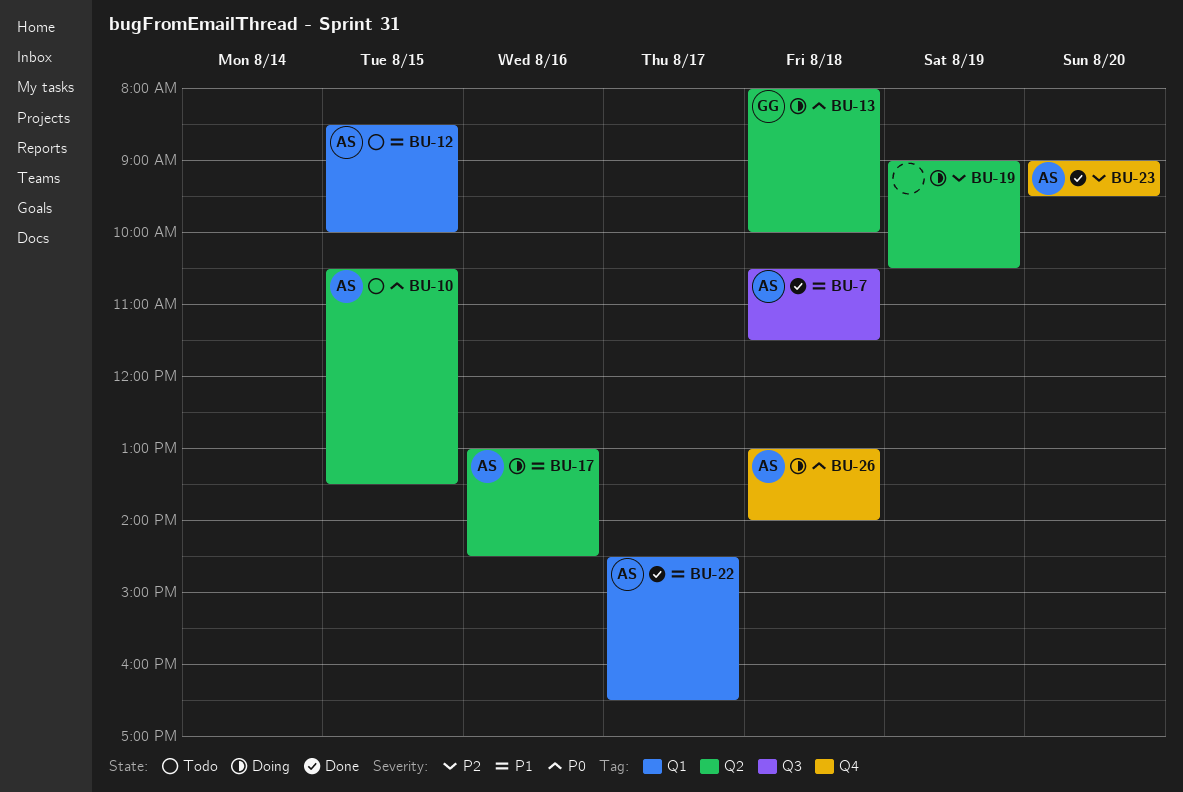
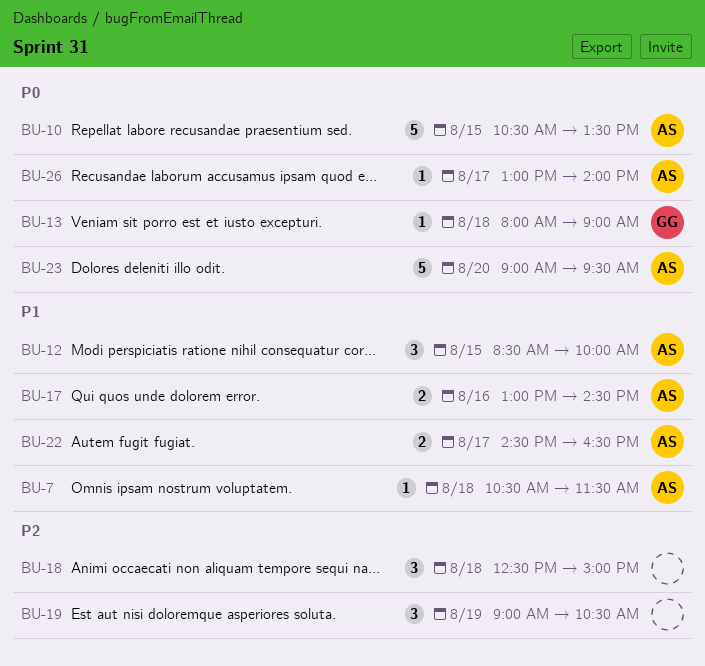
BU-13, ends: 10:00 -> 09:00
BU-18: none -> present
BU-23, priority: P2 -> P0
BU-26, day: Aug 18 -> Aug 17

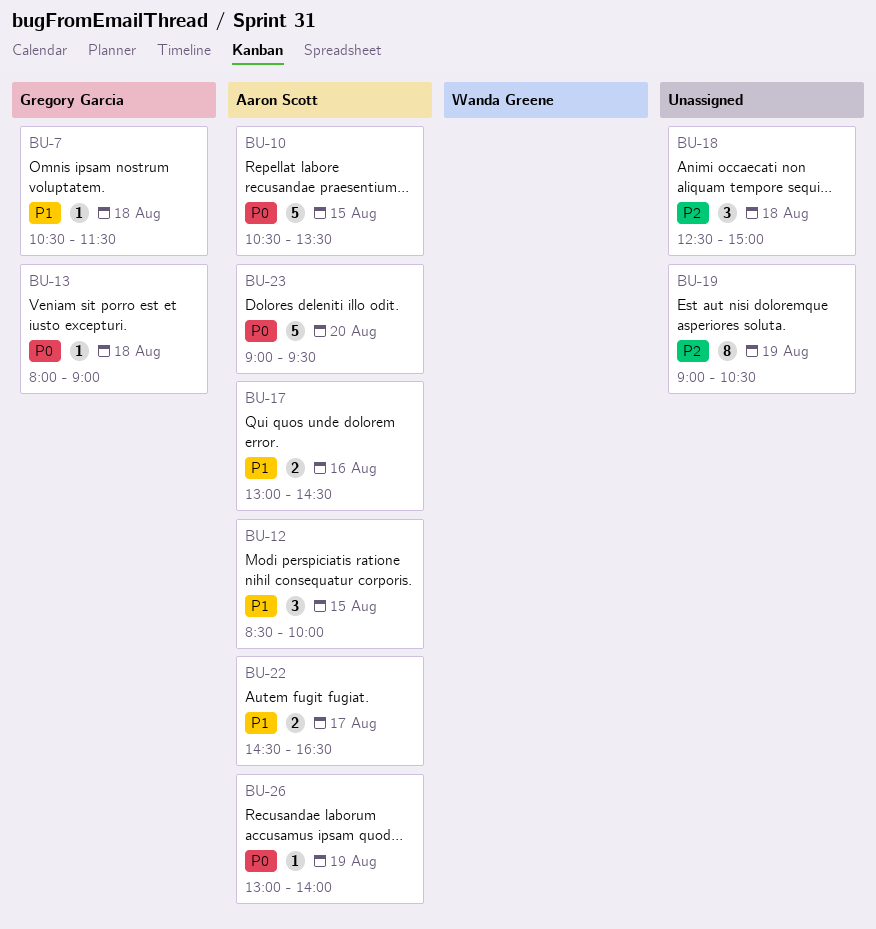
BU-7, owner: Aaron Scott -> Gregory Garcia
BU-19, estimate: 3 -> 8
BU-26, day: Aug 17 -> Aug 19

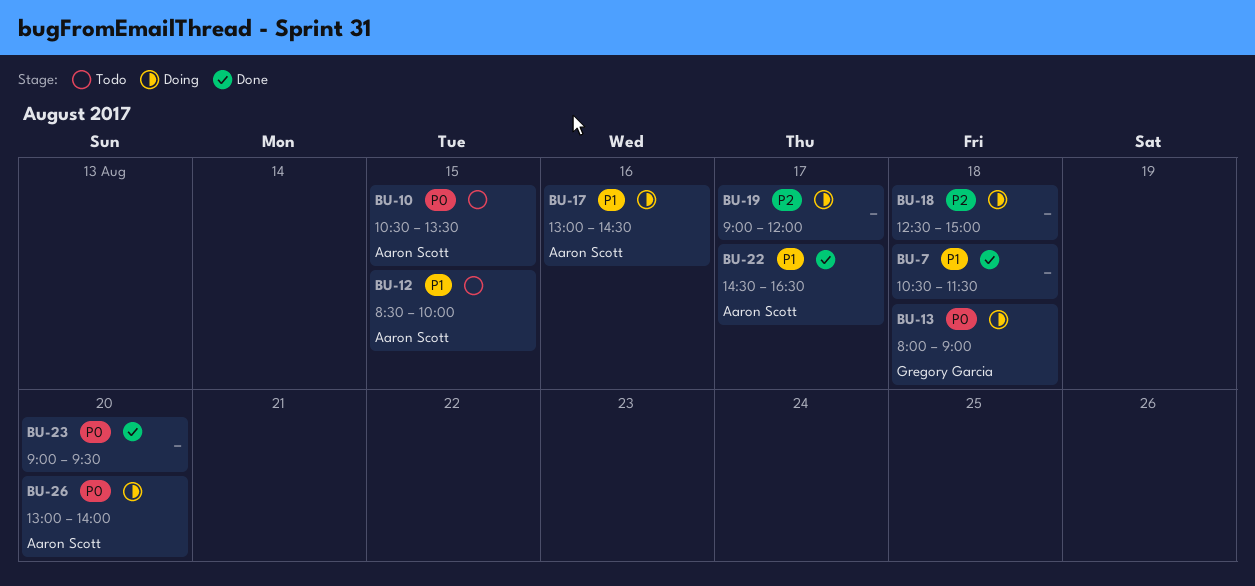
BU-7, owner: Gregory Garcia -> none
BU-19, day: Aug 19 -> Aug 17
BU-19, ends: 10:30 -> 12:00
BU-23, owner: Aaron Scott -> none
BU-26, day: Aug 19 -> Aug 20

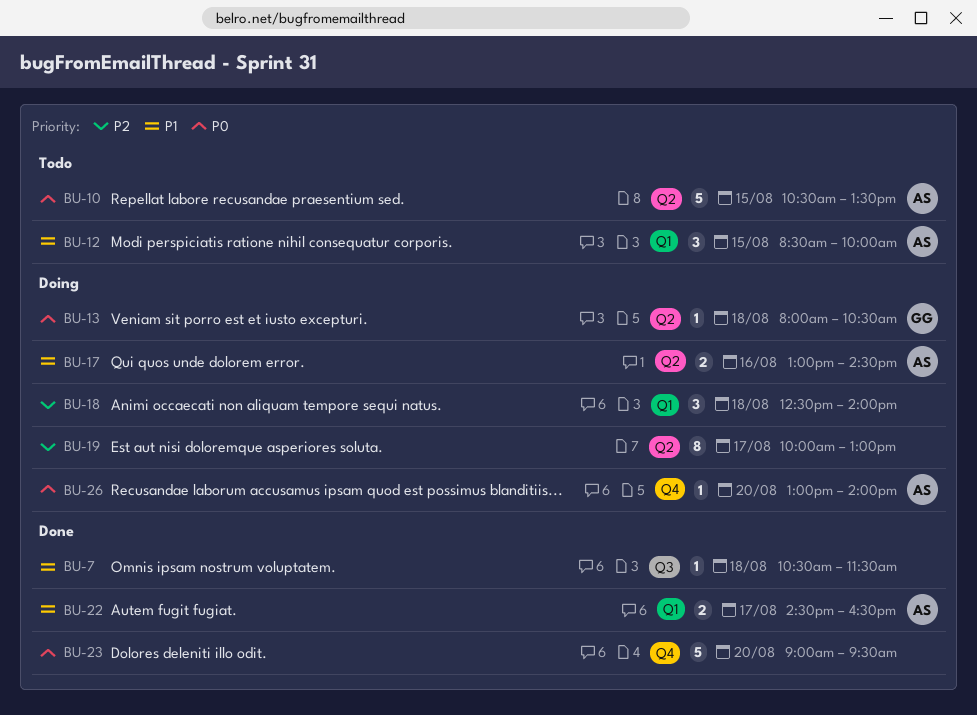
BU-13, ends: 09:00 -> 10:30
BU-18, ends: 15:00 -> 14:00
BU-19, begins: 09:00 -> 10:00
BU-19, ends: 12:00 -> 13:00

